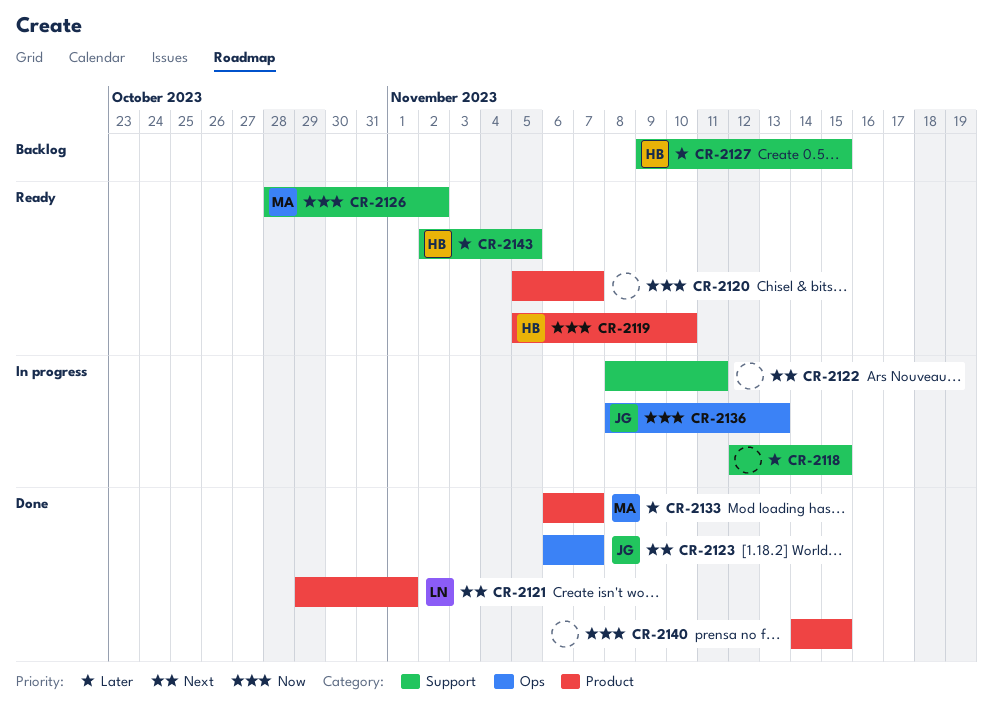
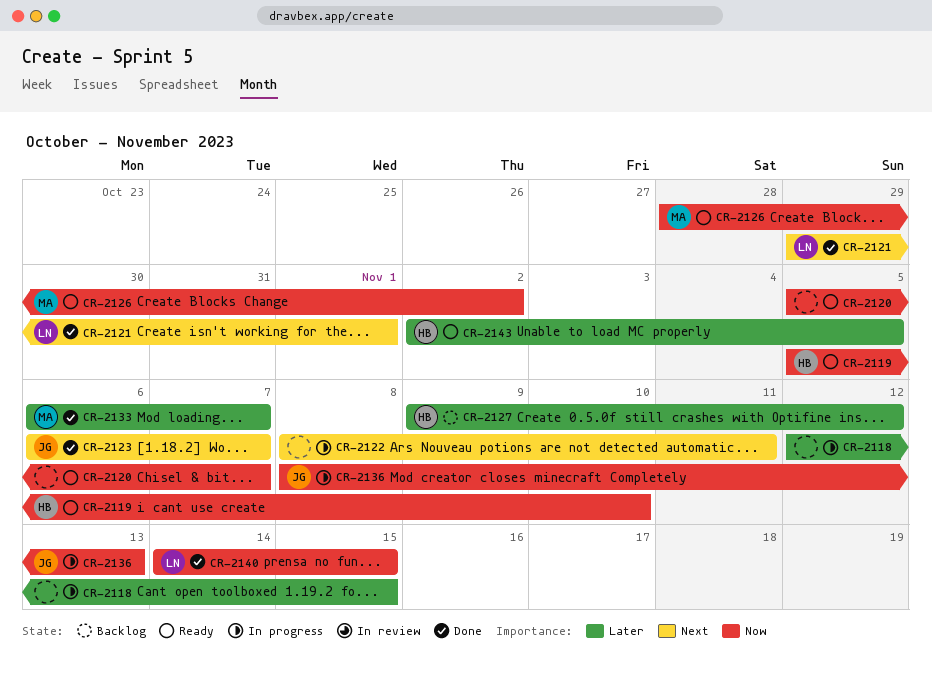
CR-2127, due: Nov 15 -> Nov 12
CR-2140, owner: none -> LN

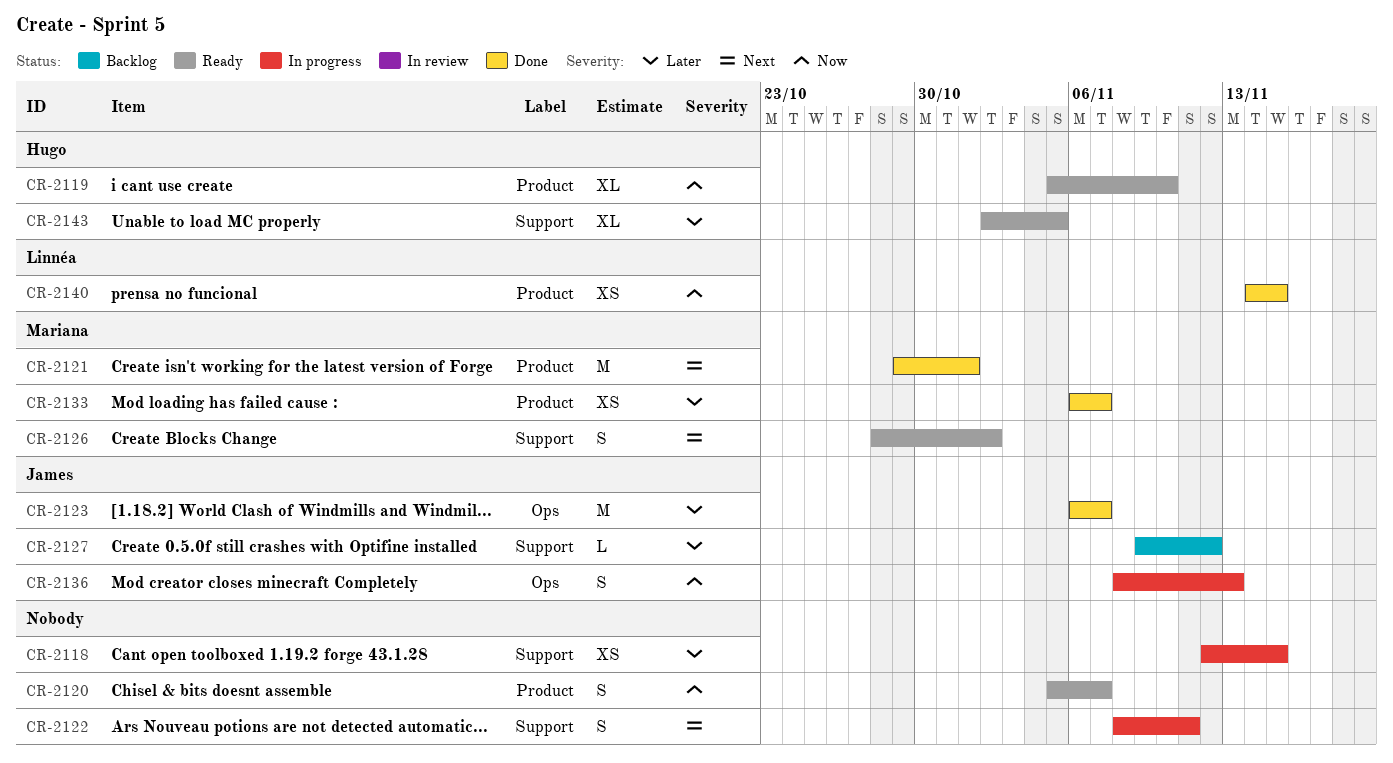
CR-2121, owner: Linnéa -> Mariana
CR-2123, priority: Next -> Later
CR-2126, priority: Now -> Next
CR-2127, owner: Hugo -> James

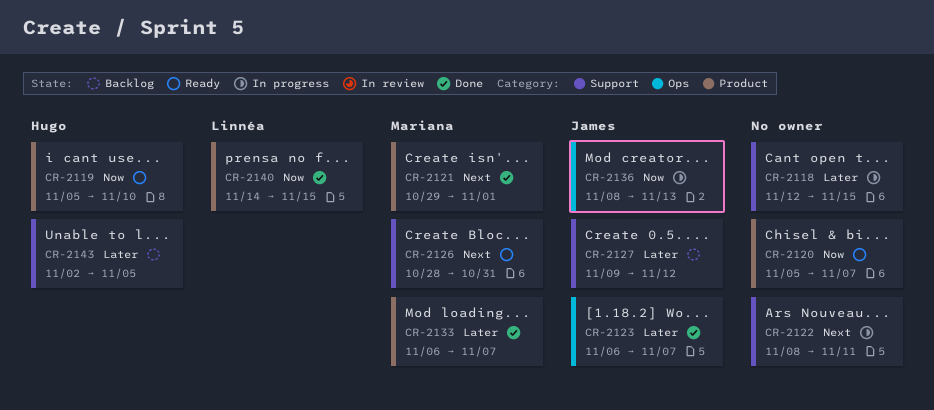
CR-2126, due: Nov 2 -> Oct 31
CR-2143, status: Ready -> Backlog

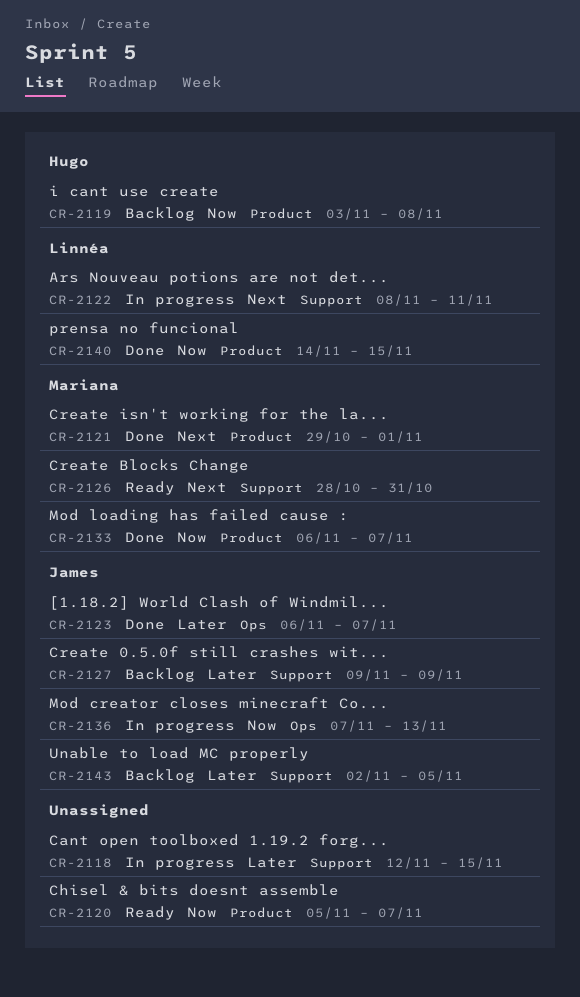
CR-2119, status: Ready -> Backlog
CR-2119, start: Nov 5 -> Nov 3
CR-2119, due: Nov 10 -> Nov 8
CR-2122, owner: none -> Linnéa
CR-2127, due: Nov 12 -> Nov 9
CR-2133, priority: Later -> Now
CR-2136, start: Nov 8 -> Nov 7
CR-2143, owner: Hugo -> James

